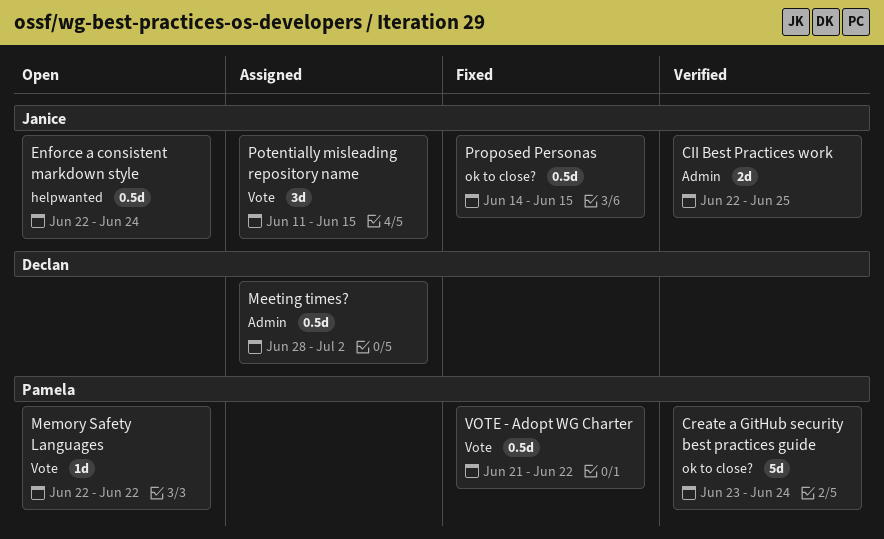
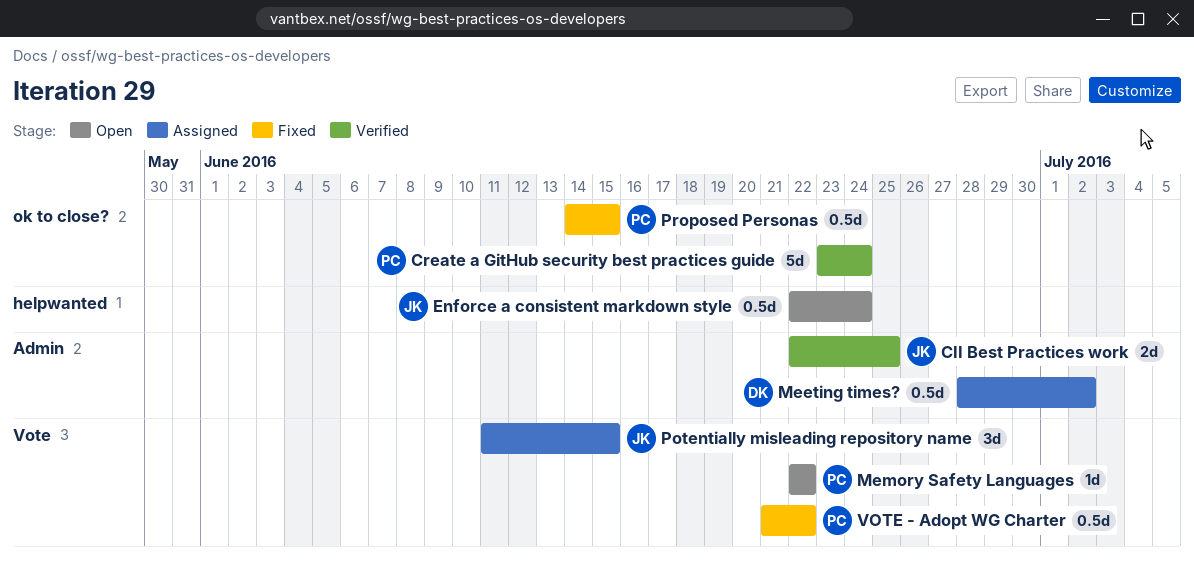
Proposed Personas, owner: Janice -> Pamela

